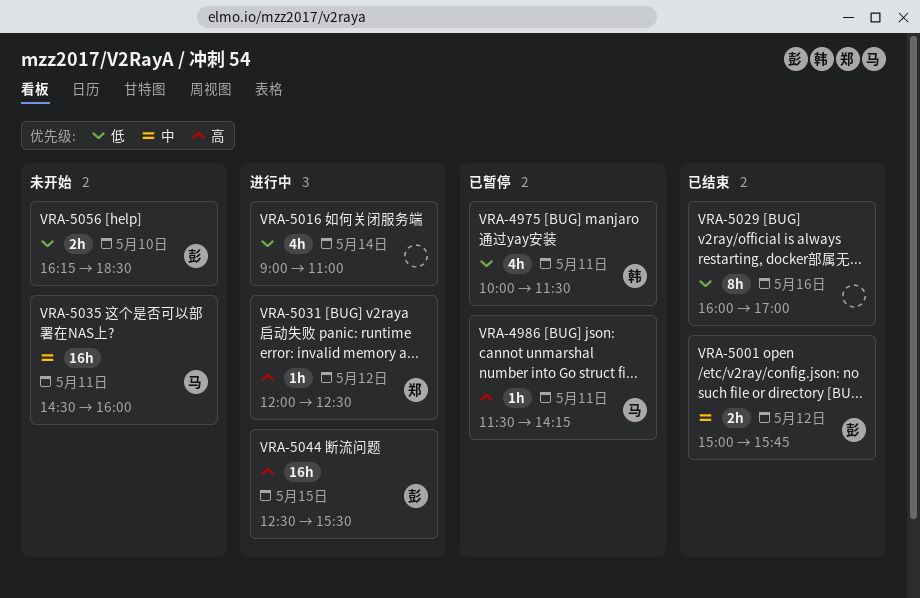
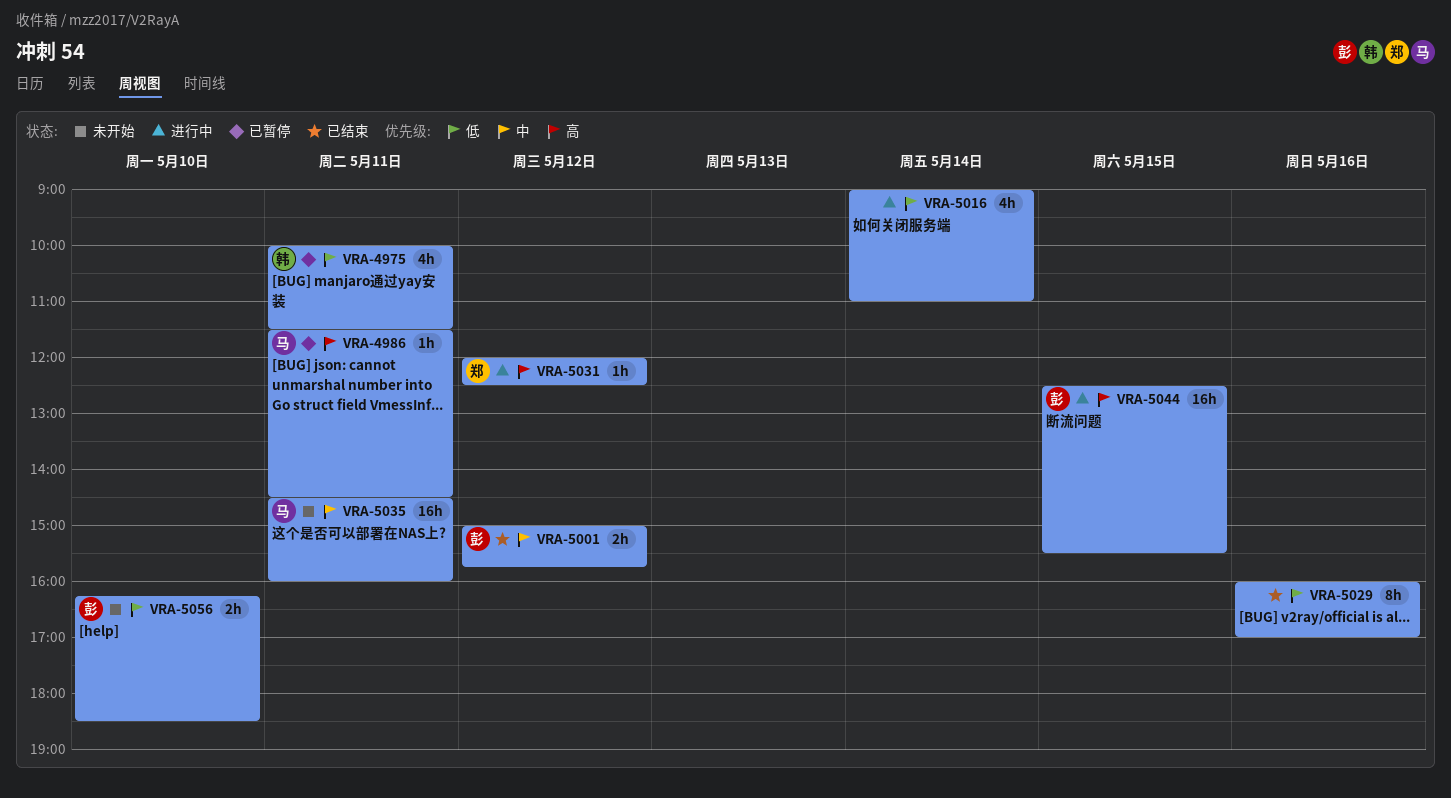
VRA-4986, ends: 14:15 -> 14:30

